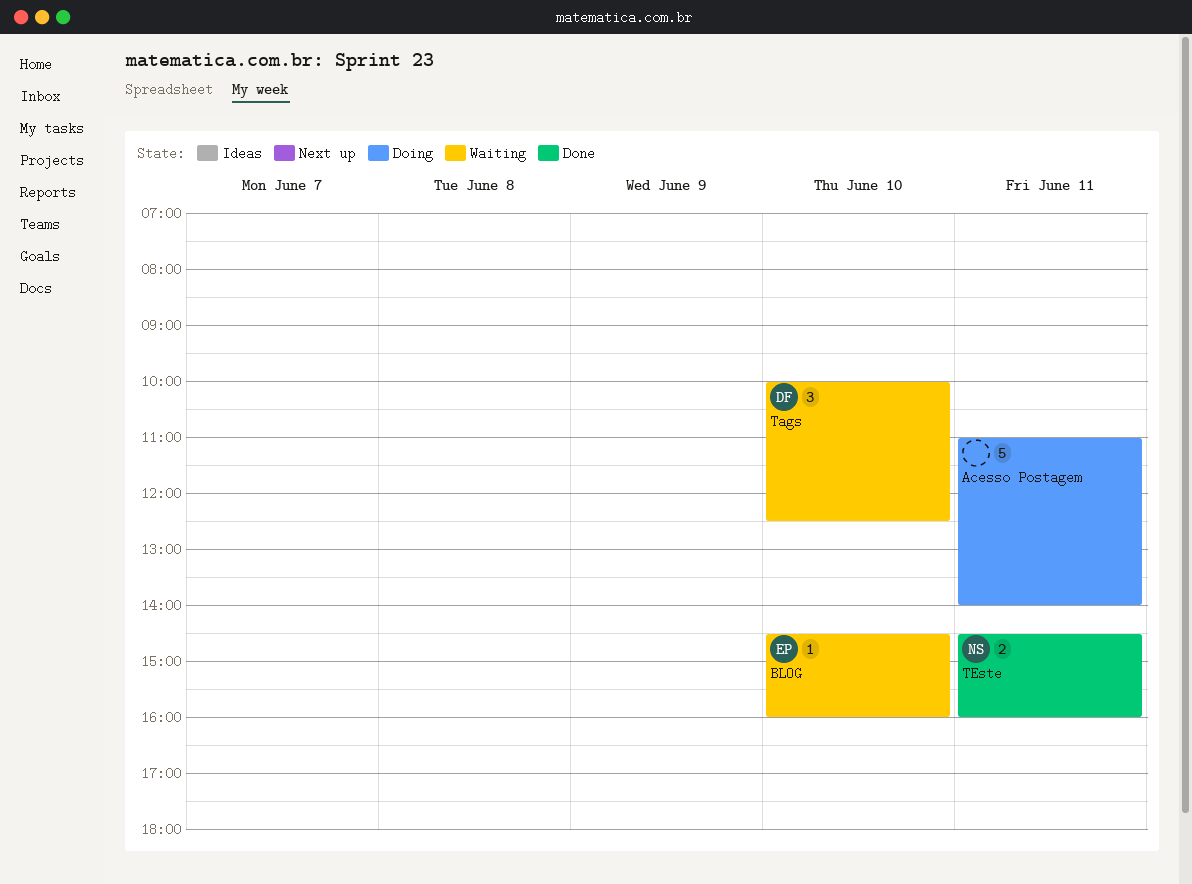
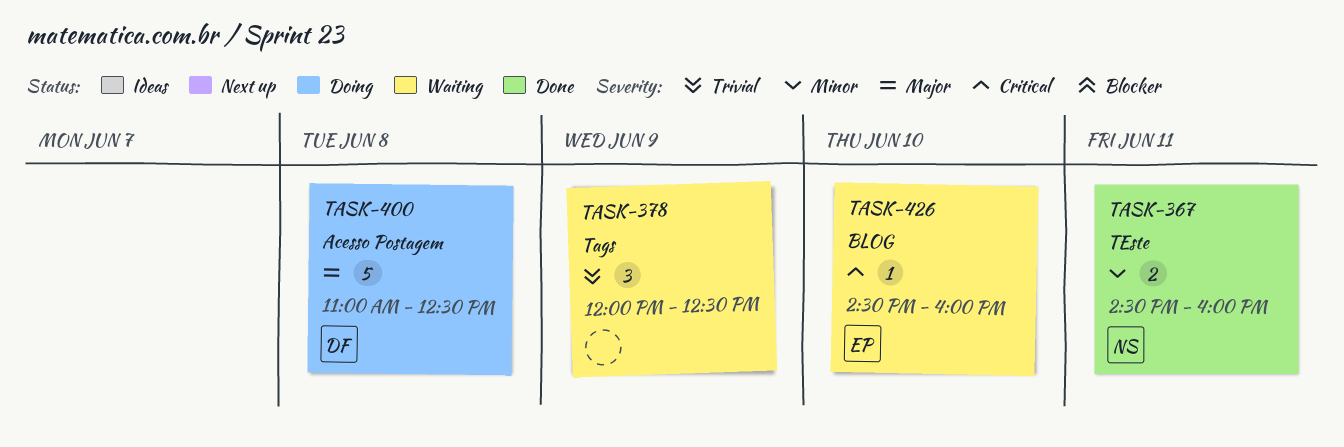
Acesso Postagem, owner: none -> DF
Acesso Postagem, day: Jun 11 -> Jun 8
Acesso Postagem, ends: 14:00 -> 12:30
Tags, owner: DF -> none
Tags, day: Jun 10 -> Jun 9
Tags, begins: 10:00 -> 12:00

